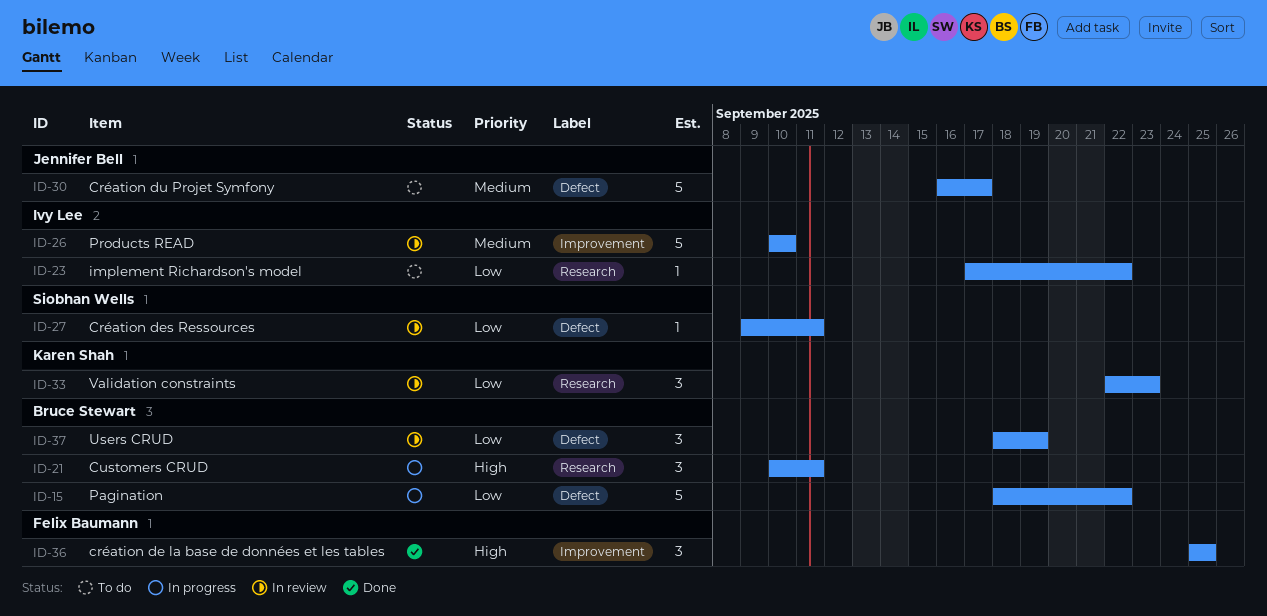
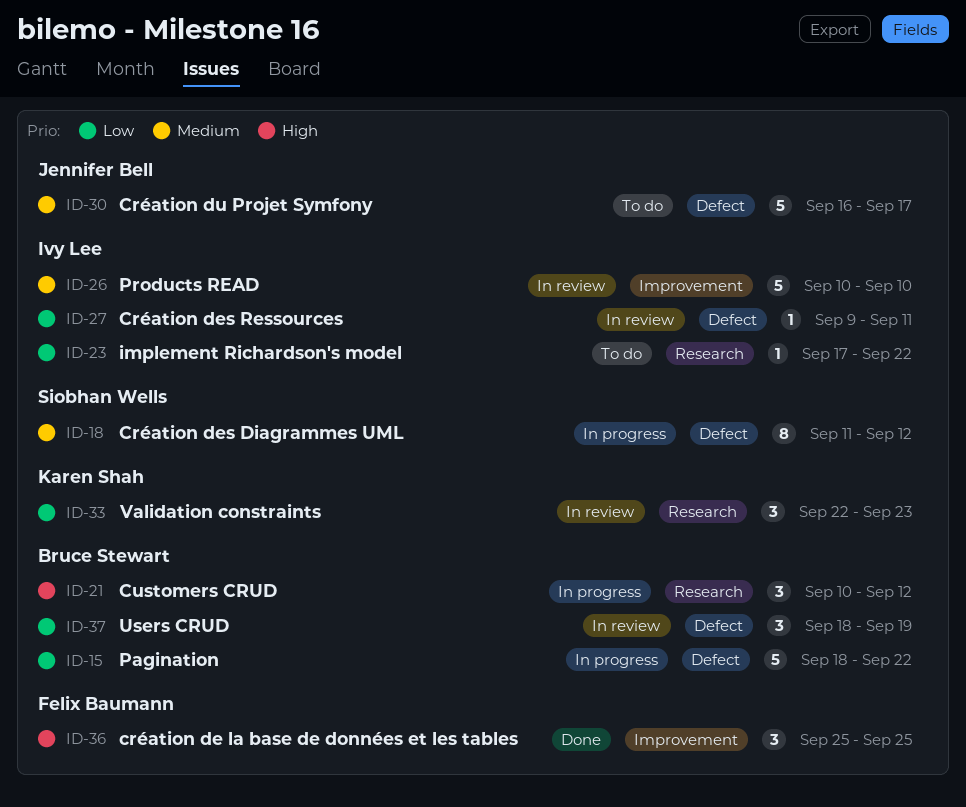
ID-18: none -> present
ID-21, due: Sep 11 -> Sep 12
ID-27, owner: Siobhan Wells -> Ivy Lee

